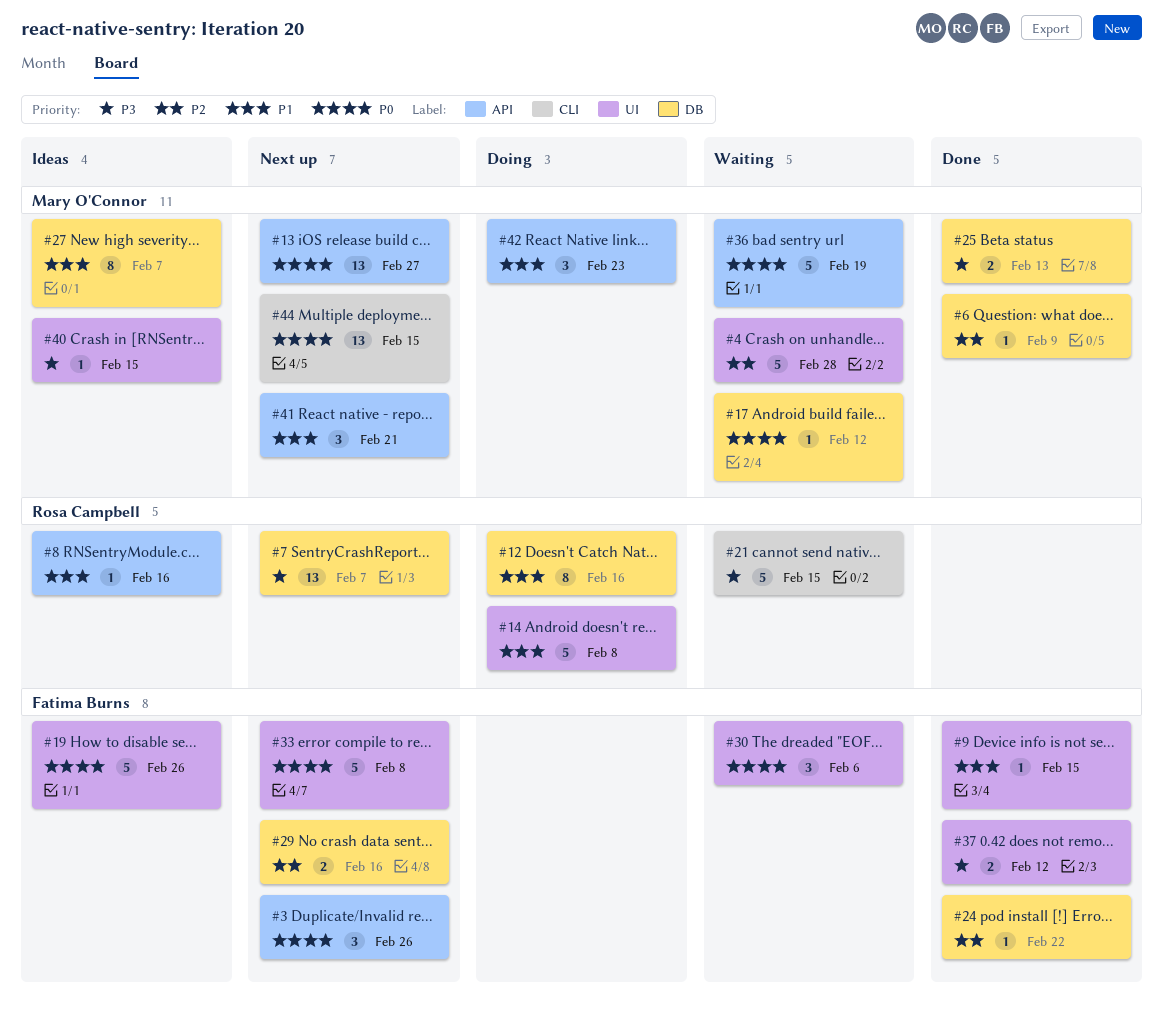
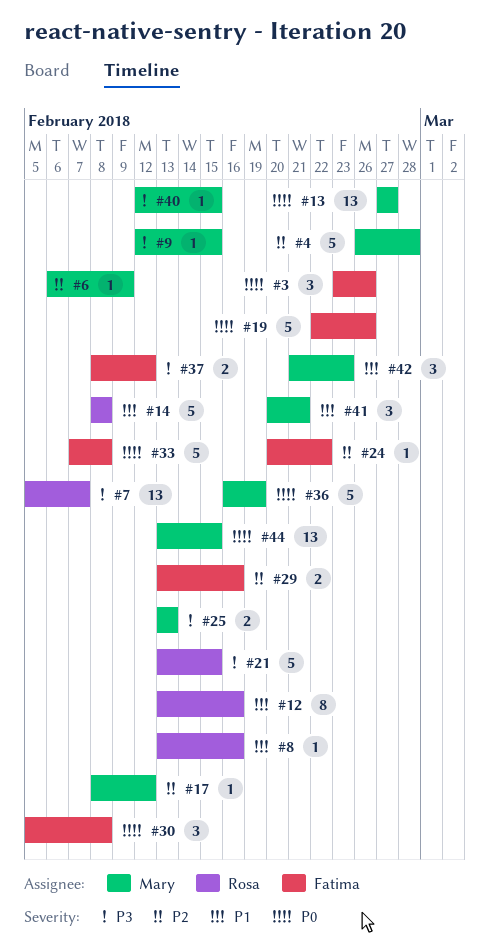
#9, owner: Fatima Burns -> Mary O'Connor
#9, priority: P1 -> P3
#17, priority: P0 -> P2
#27: present -> none
#30, due: Feb 6 -> Feb 8

